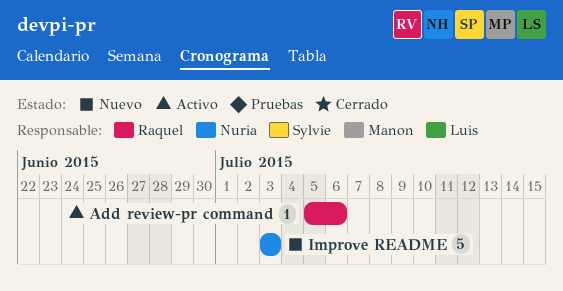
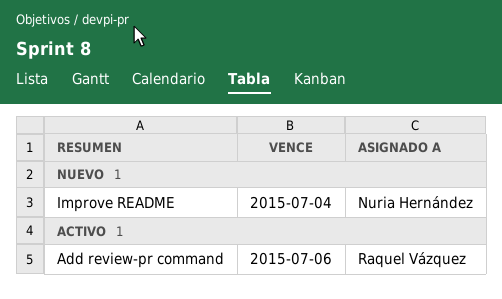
Improve README, due: Jul 3 -> Jul 4

